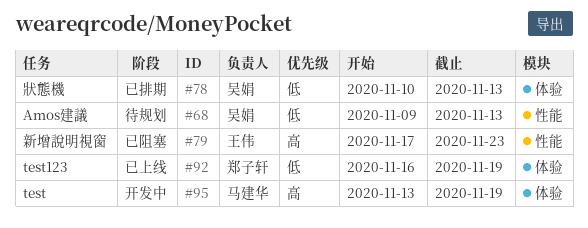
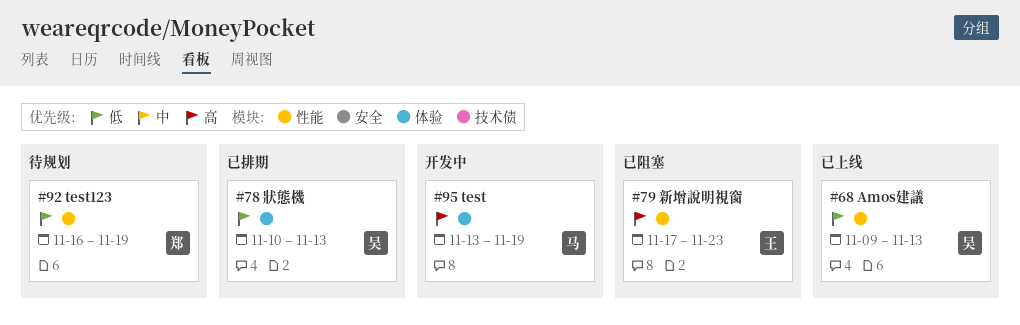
#68, status: 待规划 -> 已上线
#92, status: 已上线 -> 待规划
#92, label: 体验 -> 性能

